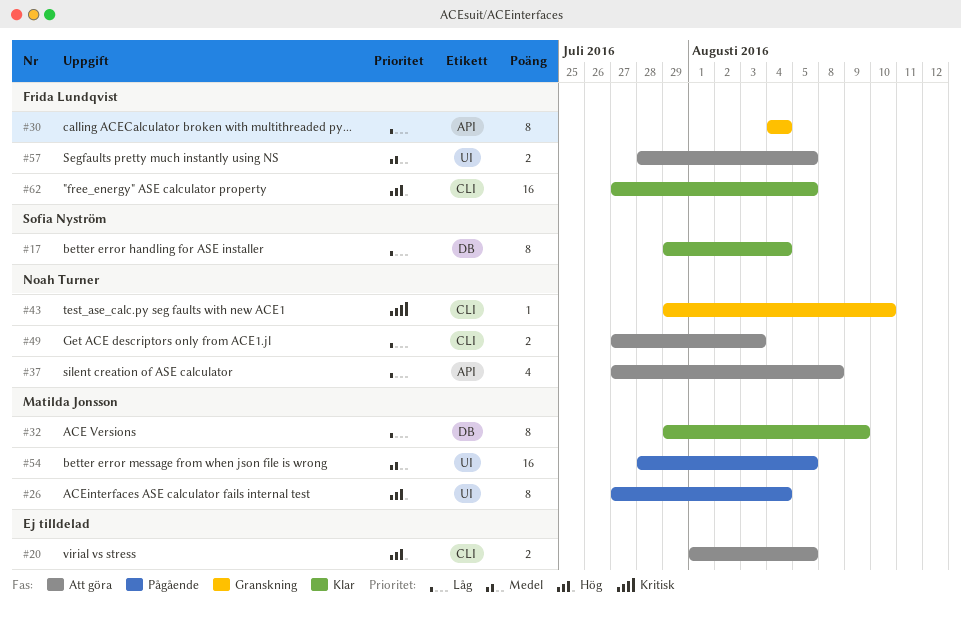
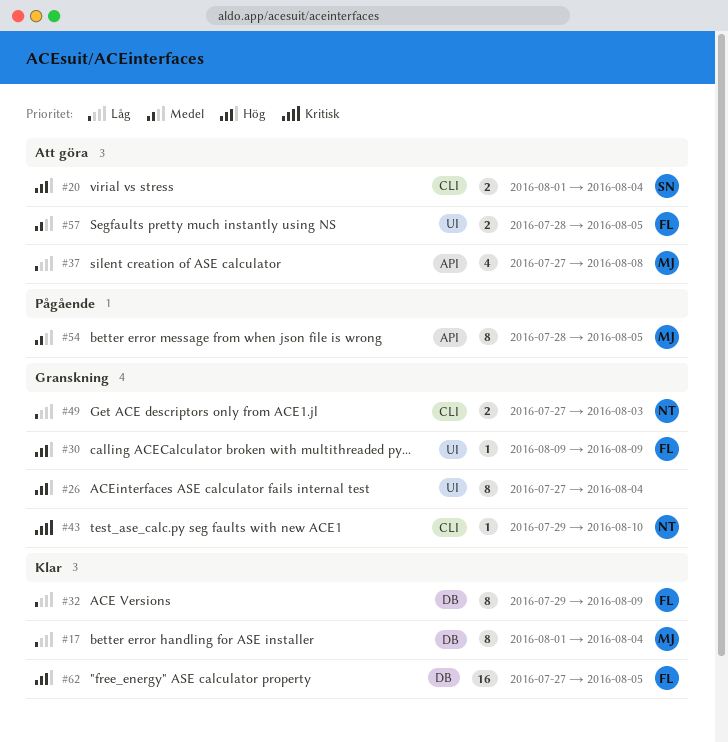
#17, owner: Sofia Nyström -> Matilda Jonsson
#17, start: Jul 29 -> Aug 1
#20, owner: none -> Sofia Nyström
#20, due: Aug 5 -> Aug 4
#26, status: Pågående -> Granskning
#26, owner: Matilda Jonsson -> none
#30, priority: Låg -> Hög
#30, label: API -> UI
#30, estimate: 8 -> 1
#30, start: Aug 4 -> Aug 9
#30, due: Aug 4 -> Aug 9
#32, owner: Matilda Jonsson -> Frida Lundqvist
#37, owner: Noah Turner -> Matilda Jonsson
#49, status: Att göra -> Granskning
#54, label: UI -> API
#54, estimate: 16 -> 8
#62, label: CLI -> DB

